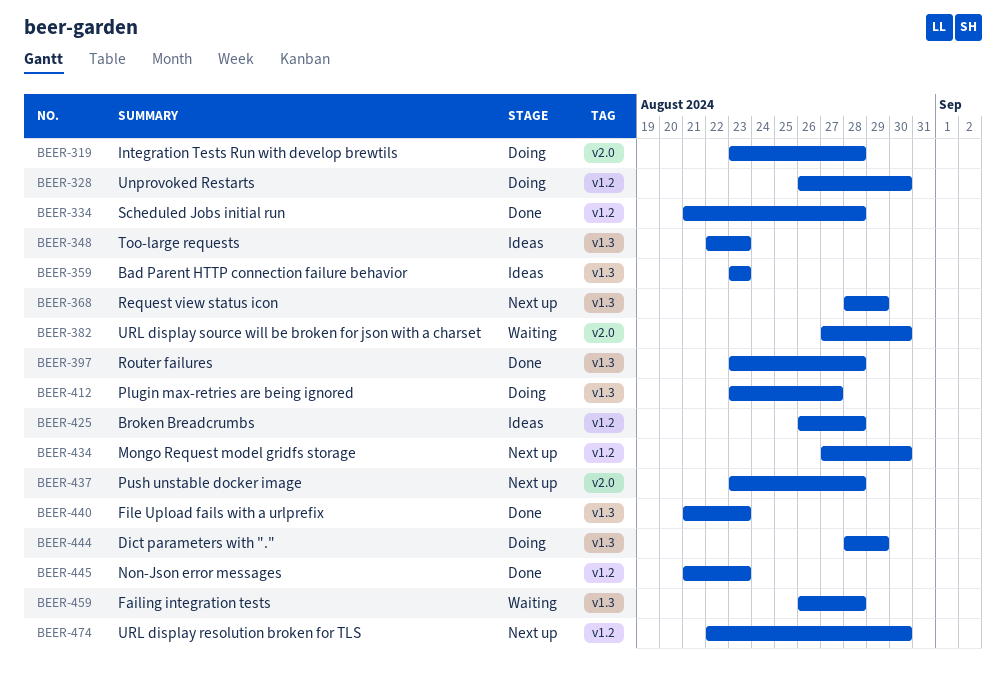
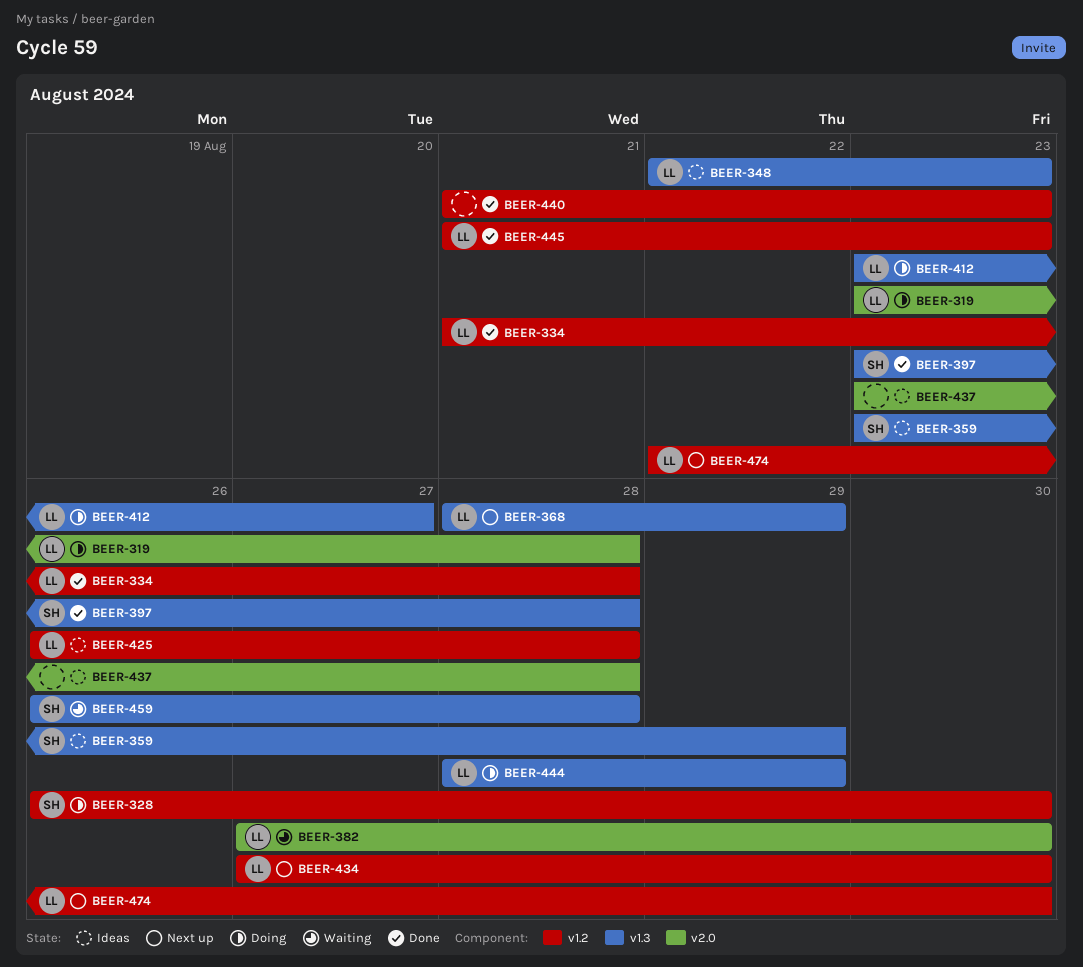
BEER-359, due: Aug 23 -> Aug 29
BEER-437, status: Next up -> Ideas
BEER-440, label: v1.3 -> v1.2

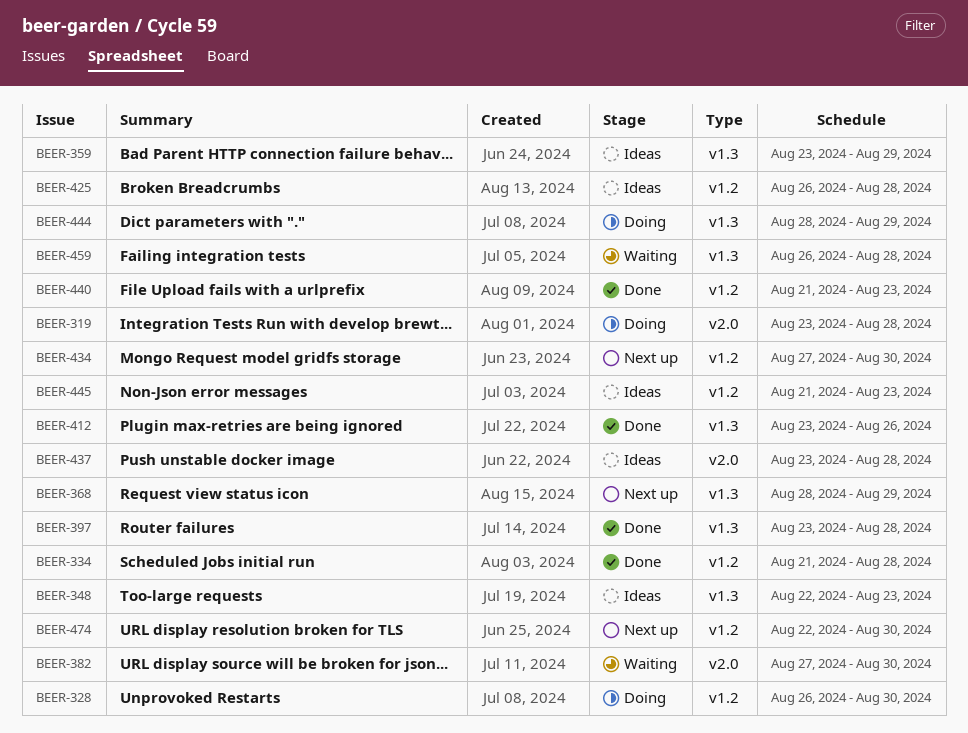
BEER-412, status: Doing -> Done
BEER-412, due: Aug 27 -> Aug 26
BEER-445, status: Done -> Ideas

